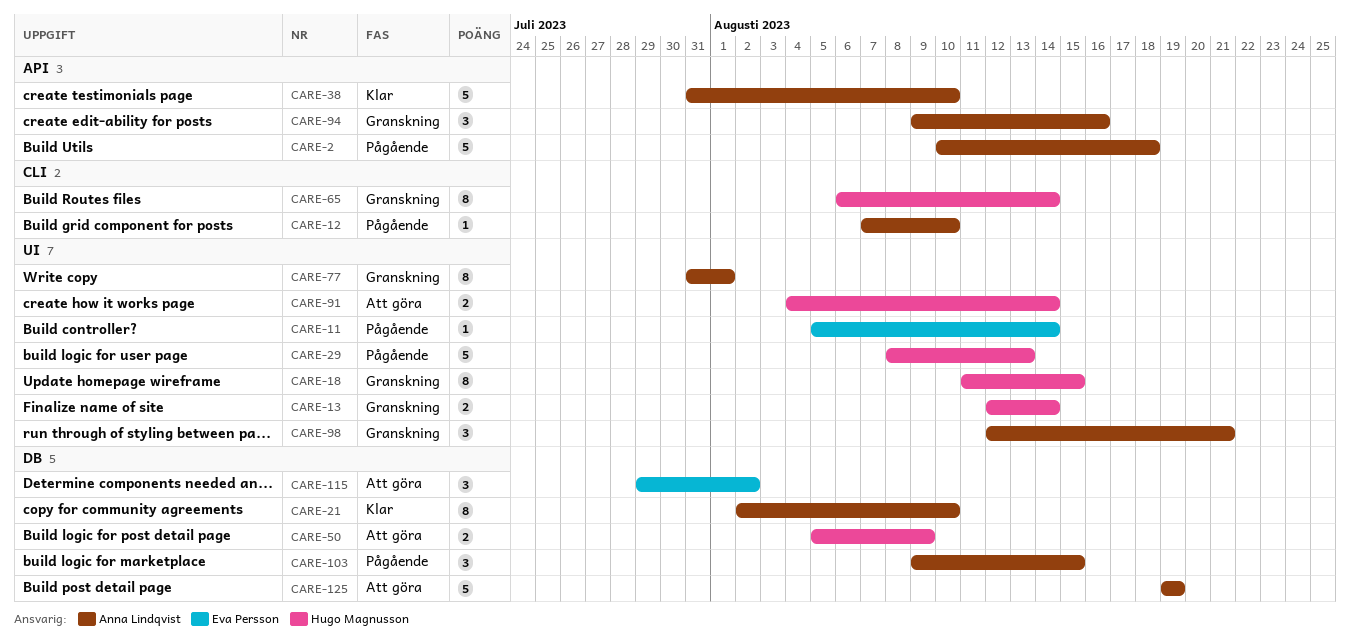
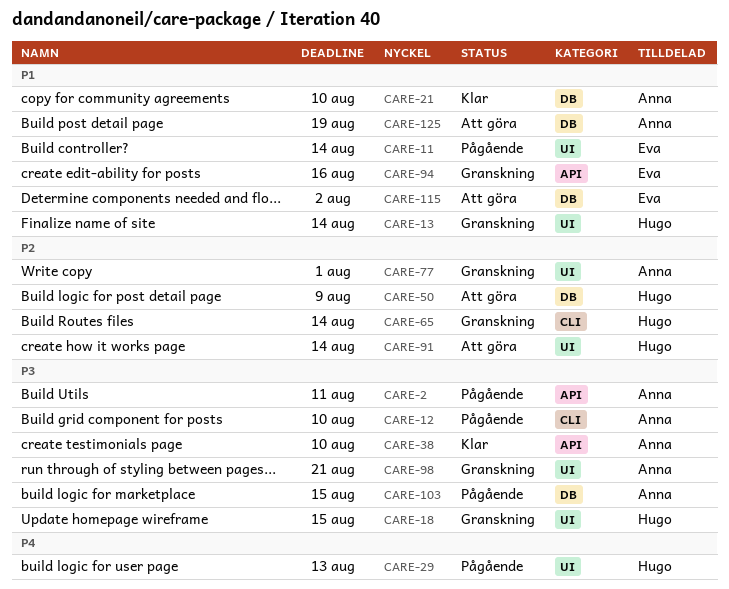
CARE-2, due: Aug 18 -> Aug 11
CARE-94, owner: Anna Lindqvist -> Eva Persson

